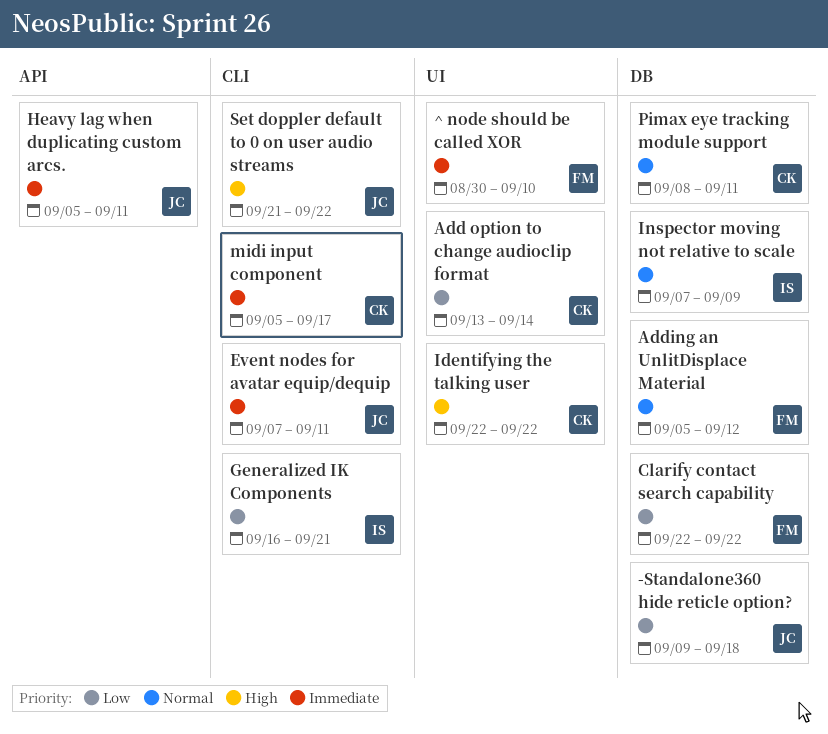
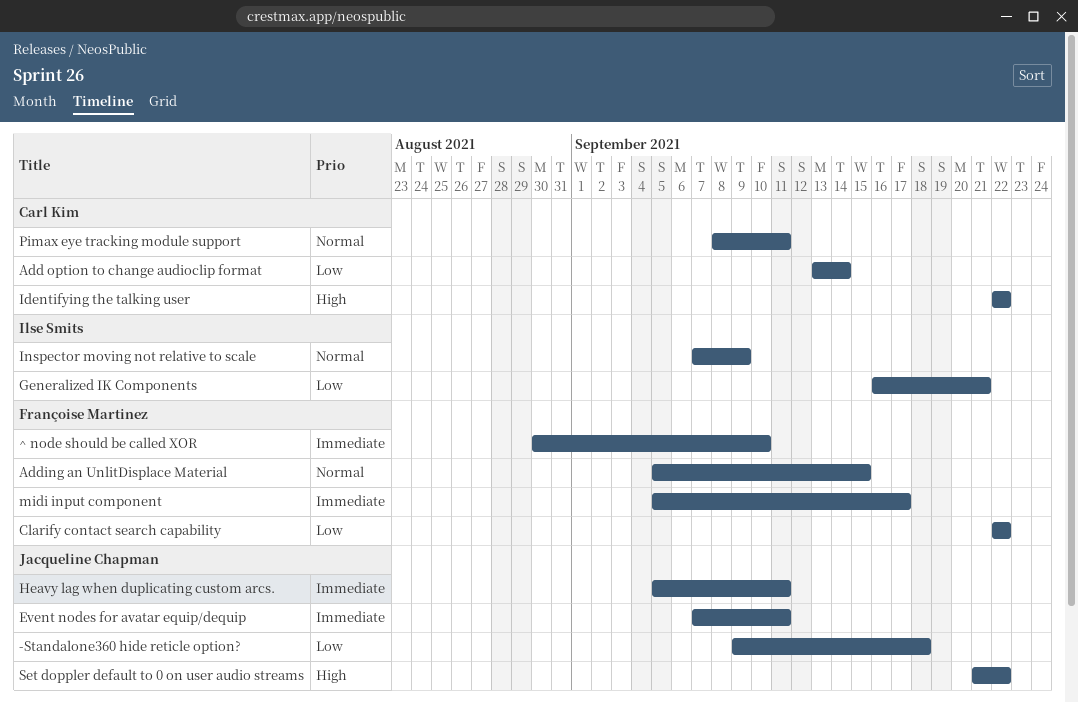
Adding an UnlitDisplace Material, due: Sep 12 -> Sep 15
midi input component, owner: Carl Kim -> Françoise Martinez

